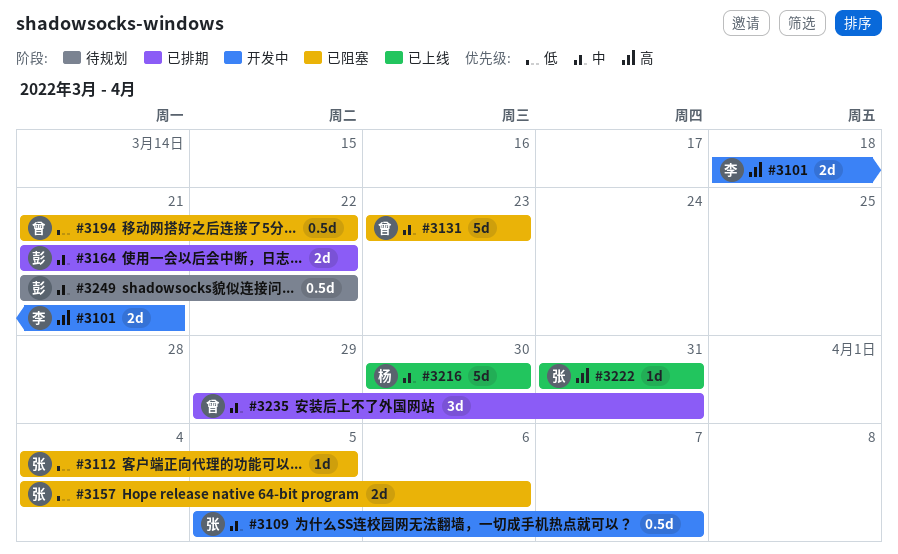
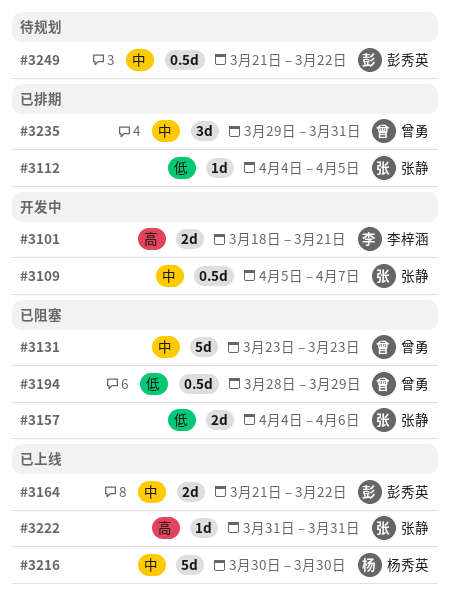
#3112, status: 已阻塞 -> 已排期
#3164, status: 已排期 -> 已上线
#3194, start: Mar 21 -> Mar 28
#3194, due: Mar 22 -> Mar 29

